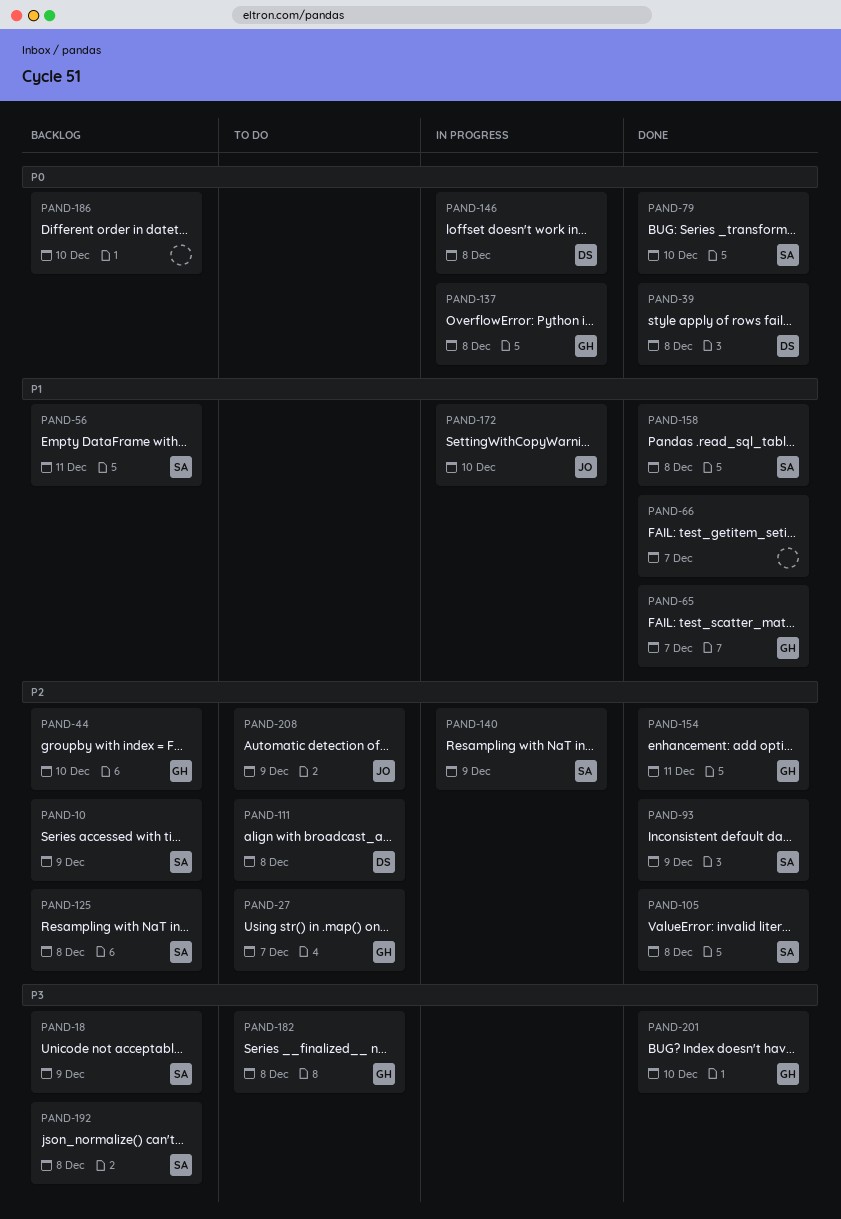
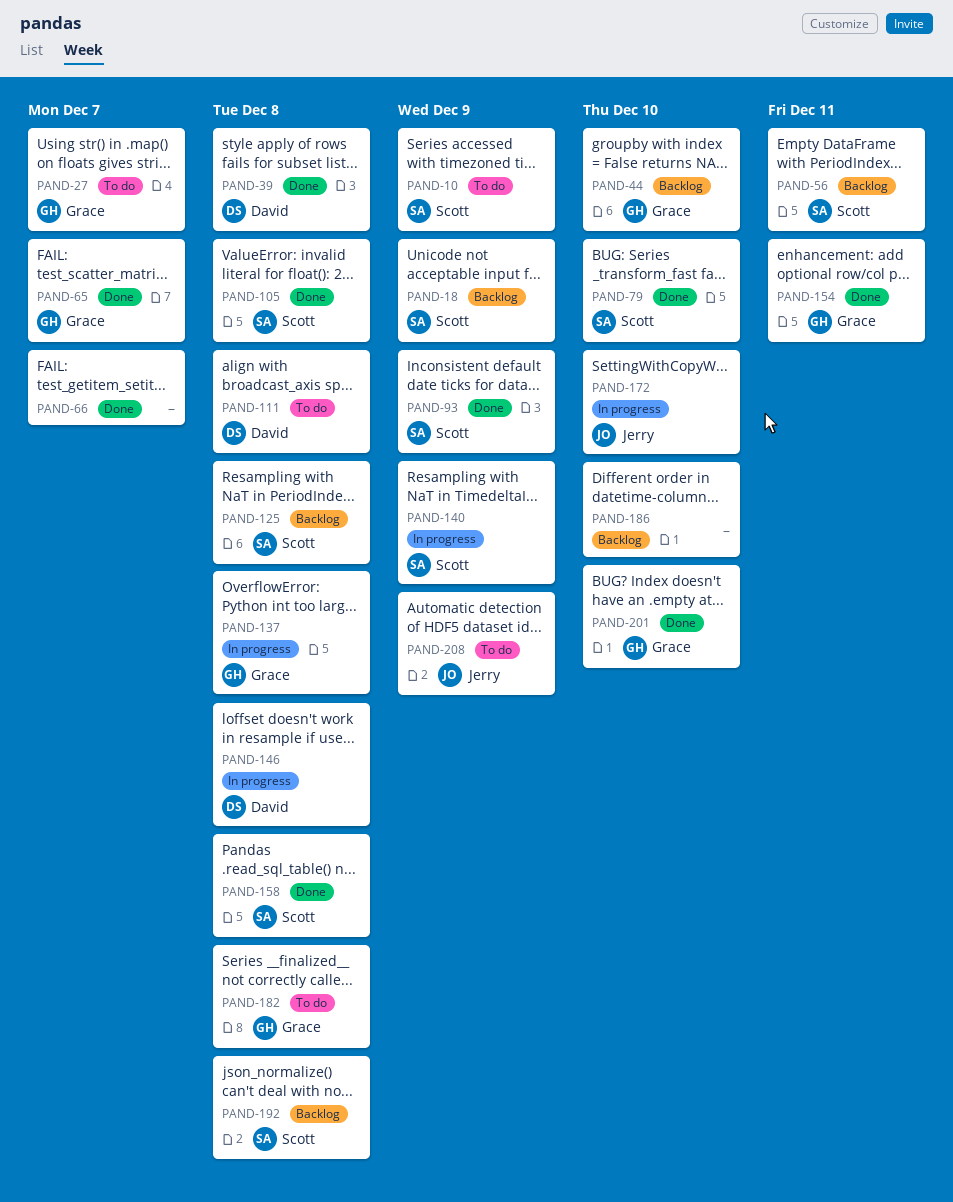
PAND-10, status: Backlog -> To do

